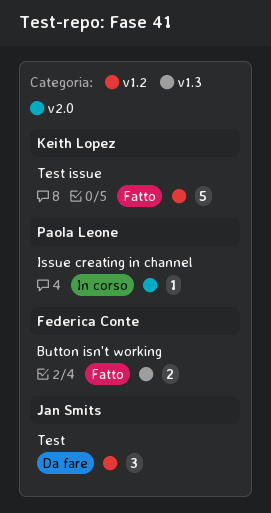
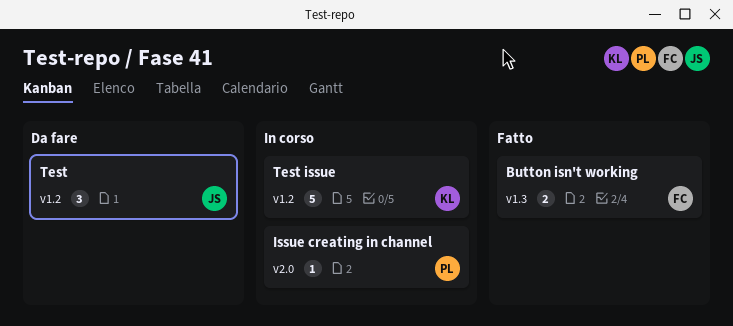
Test issue, status: Fatto -> In corso

